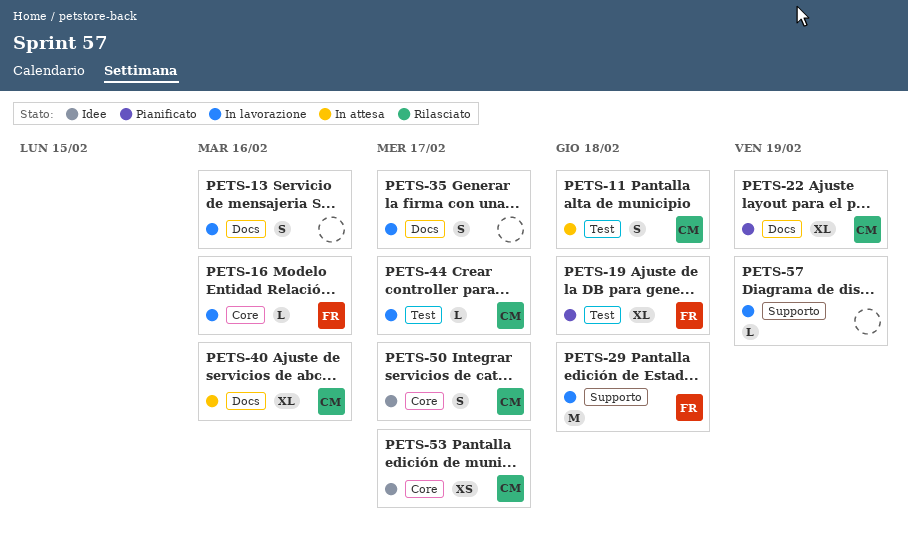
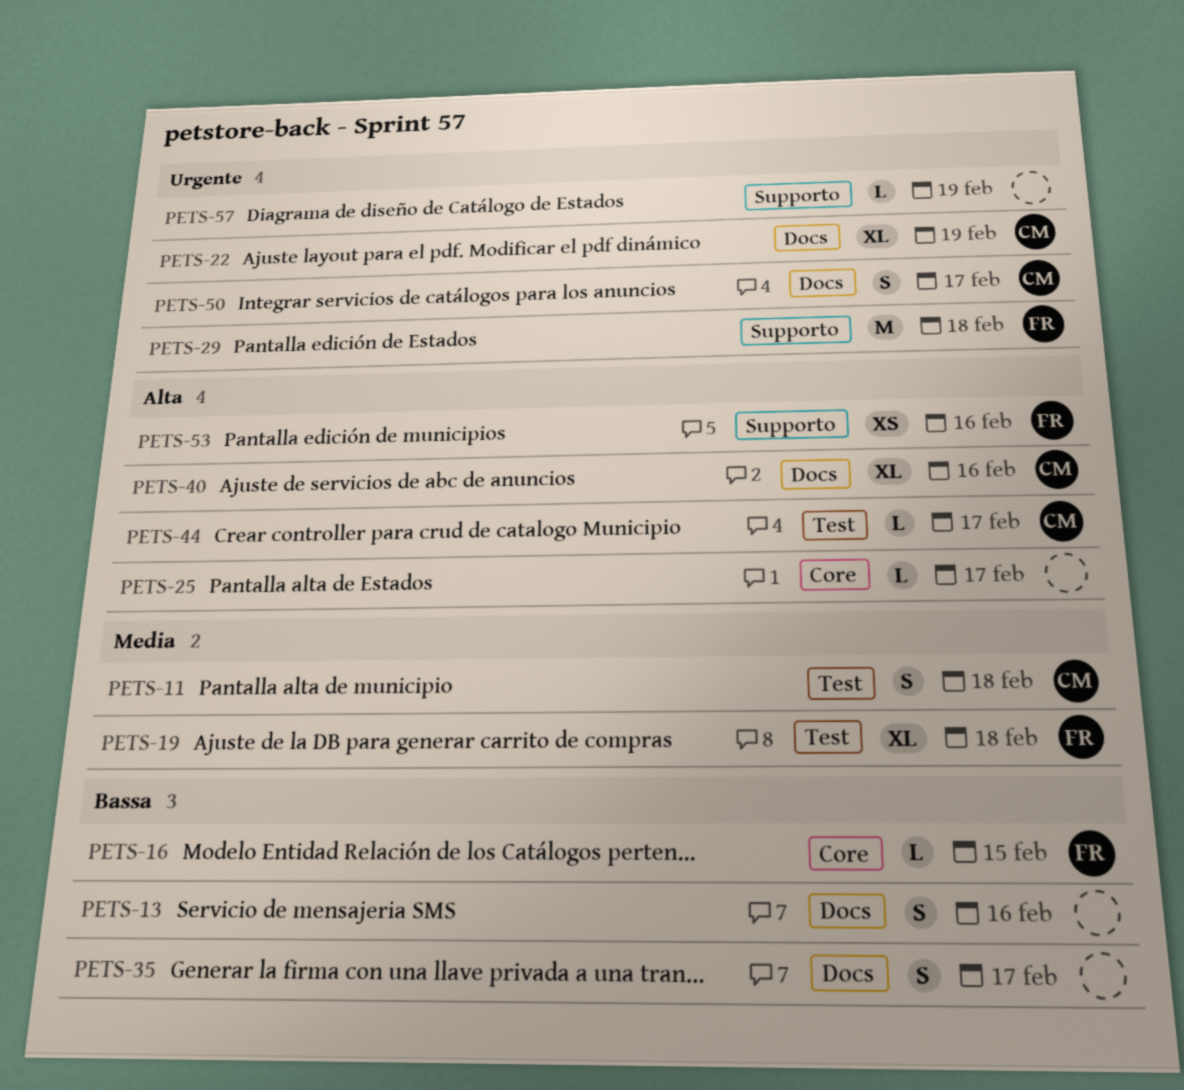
PETS-16, due: Feb 16 -> Feb 15
PETS-25: none -> present
PETS-50, label: Core -> Docs
PETS-53, owner: CM -> FR
PETS-53, label: Core -> Supporto
PETS-53, due: Feb 17 -> Feb 16

